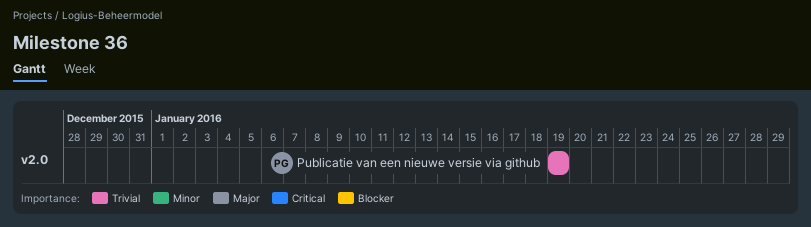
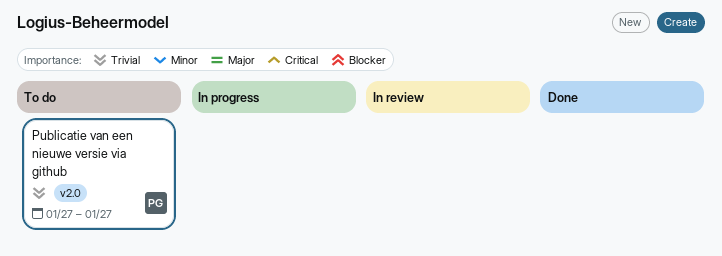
Publicatie van een nieuwe versie via github, start: Jan 19 -> Jan 27
Publicatie van een nieuwe versie via github, due: Jan 19 -> Jan 27

